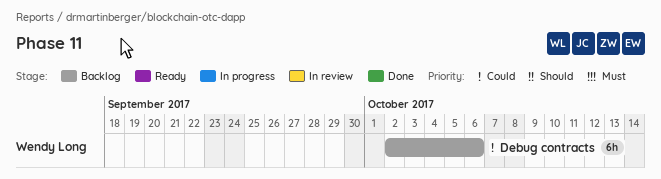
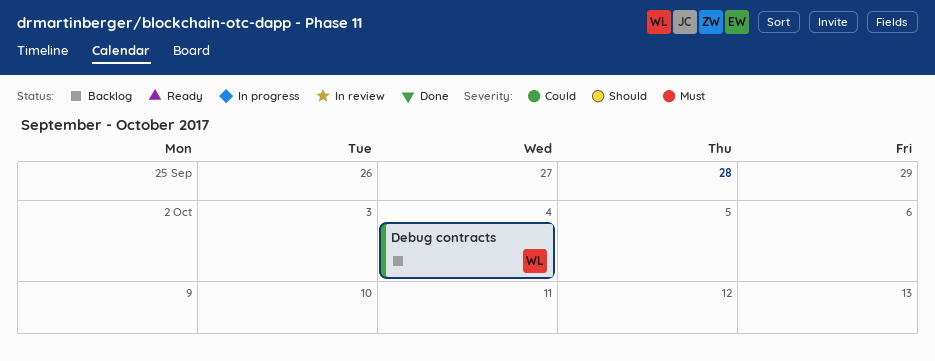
Debug contracts, due: Oct 6 -> Oct 4

